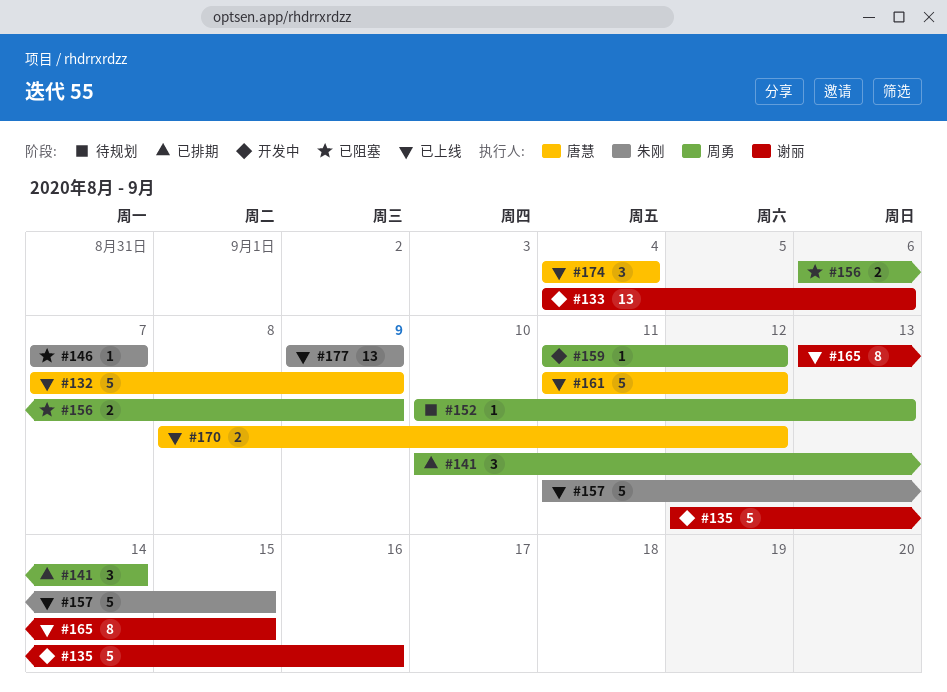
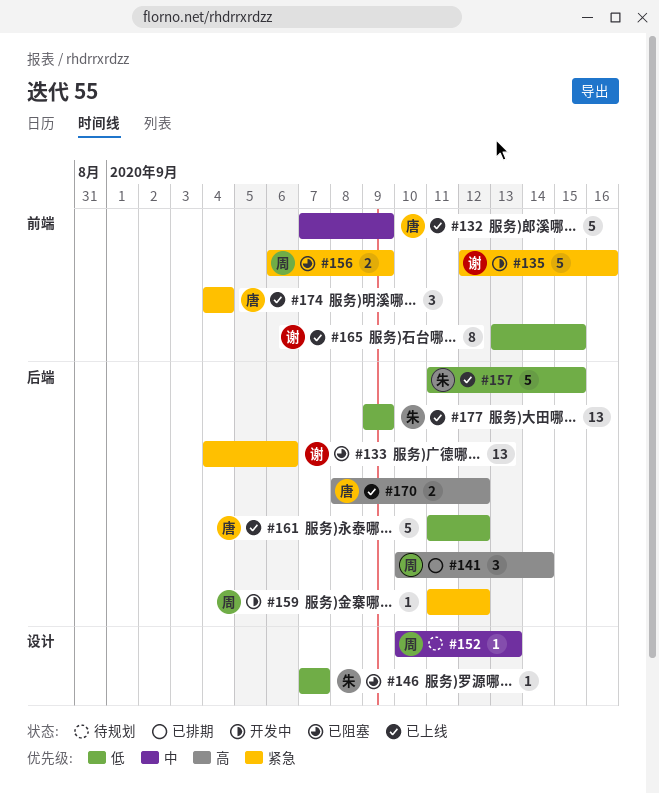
#133, status: 开发中 -> 已阻塞

